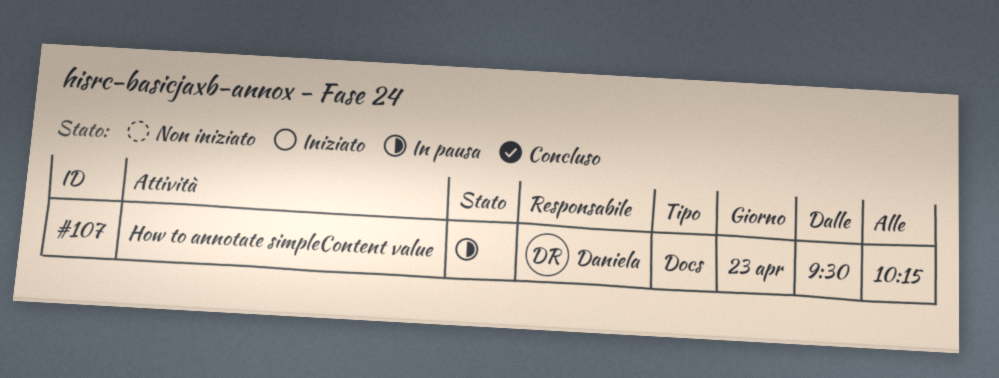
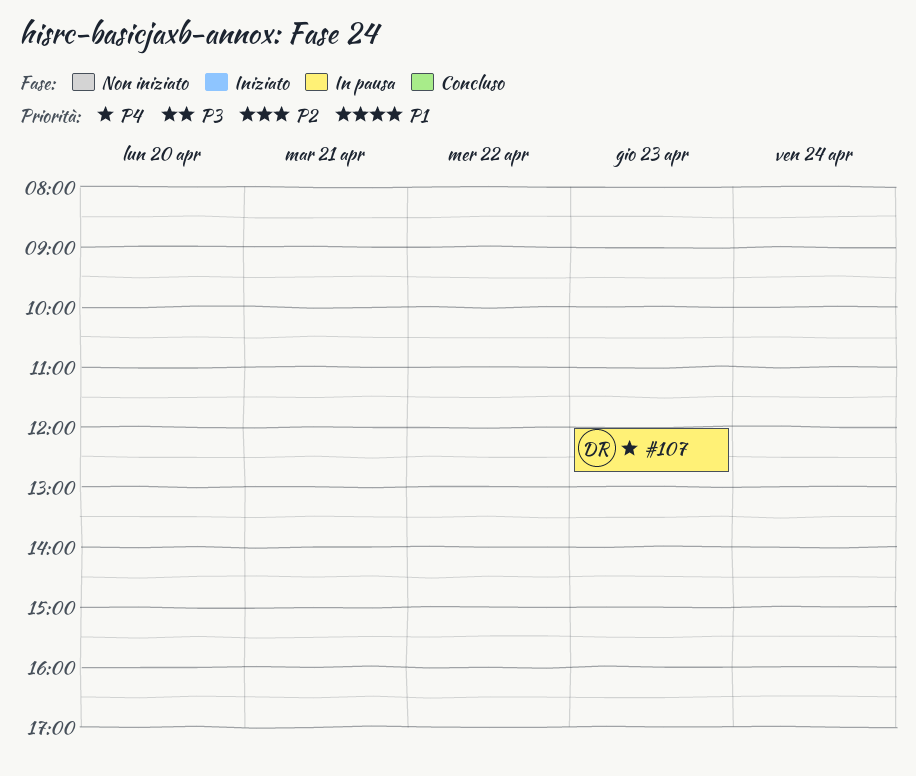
#107, begins: 09:30 -> 12:00
#107, ends: 10:15 -> 12:45

